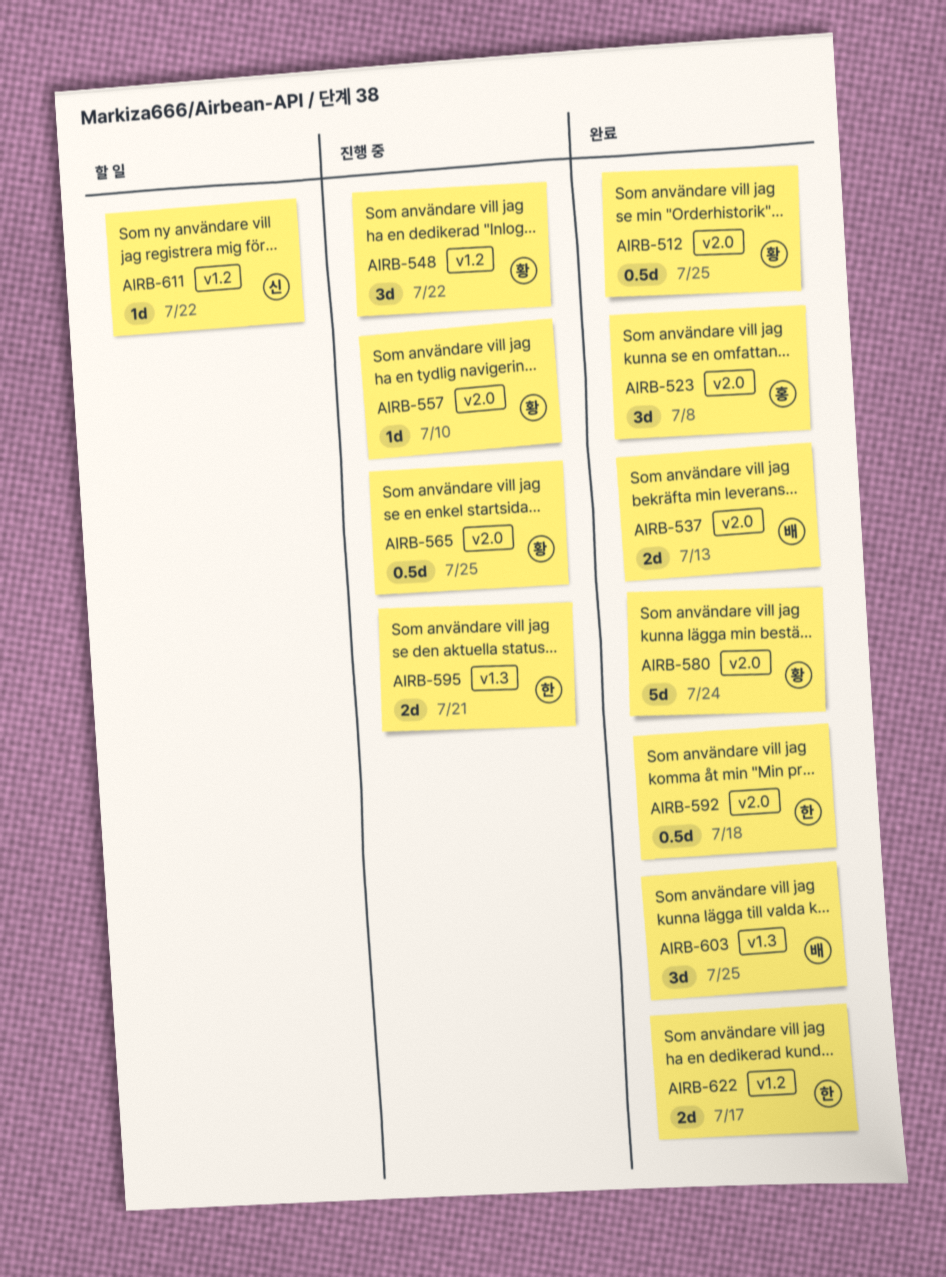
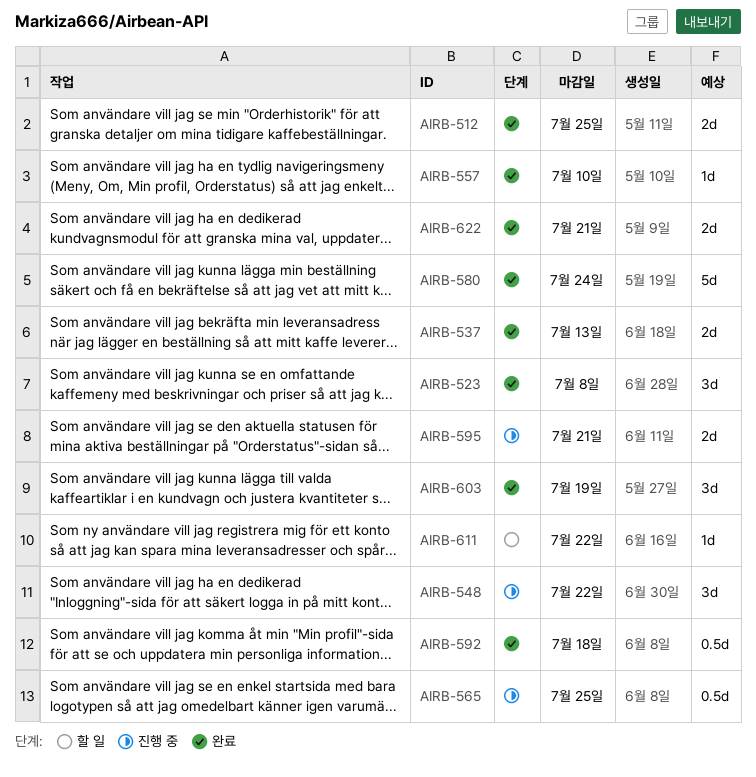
AIRB-512, estimate: 0.5d -> 2d
AIRB-557, status: 진행 중 -> 완료
AIRB-603, due: Jul 25 -> Jul 19
AIRB-622, due: Jul 17 -> Jul 21

